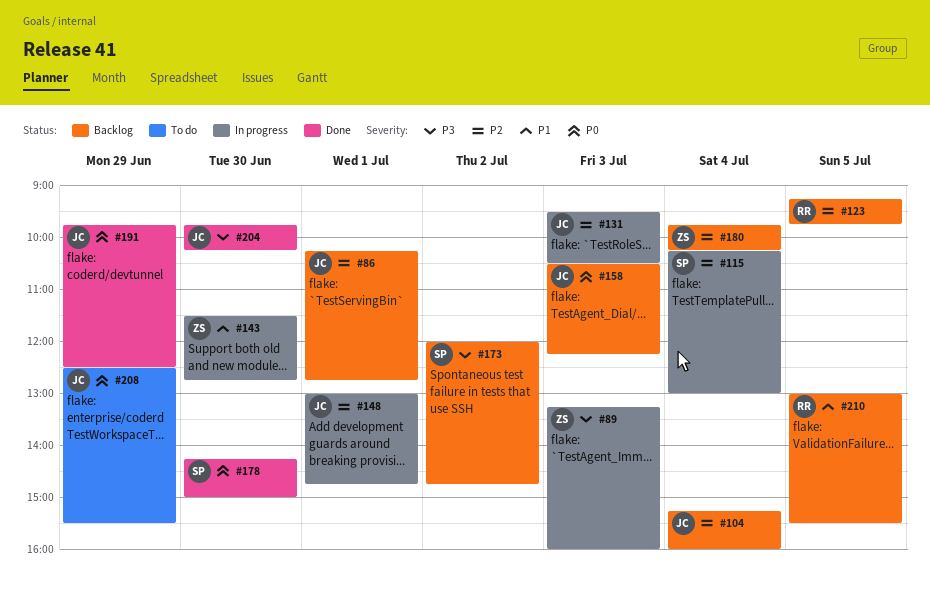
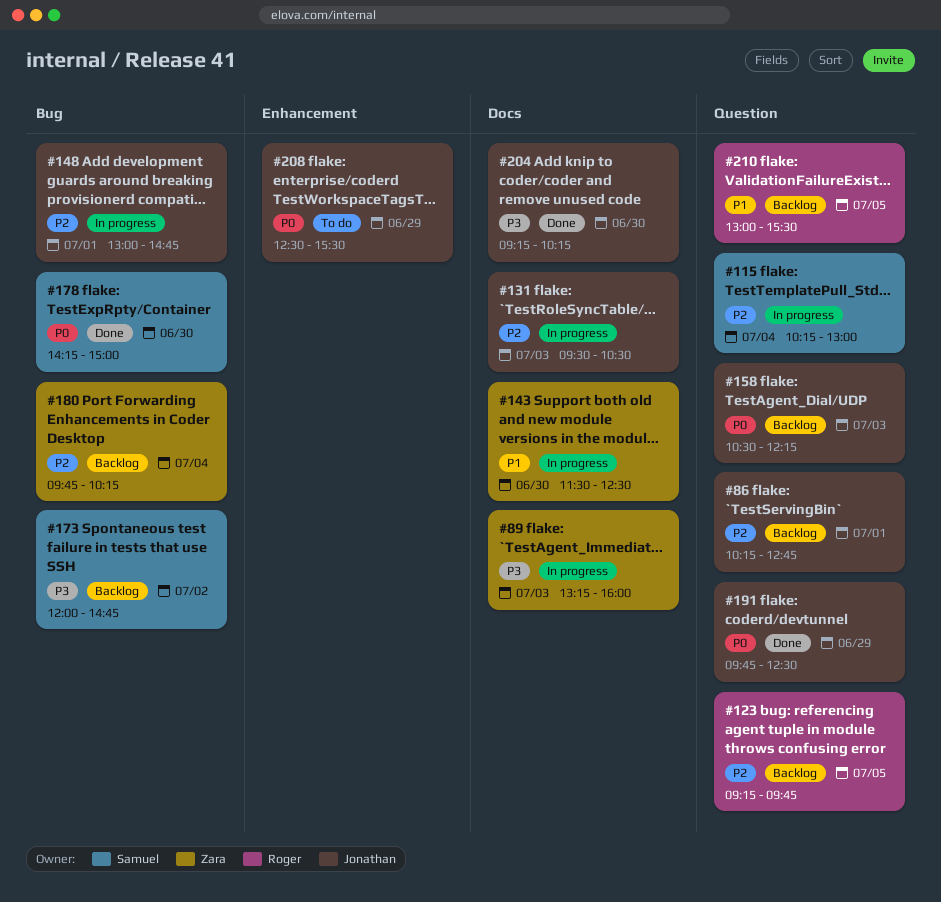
#104: present -> none
#143, ends: 12:45 -> 12:30
#204, begins: 09:45 -> 09:15

